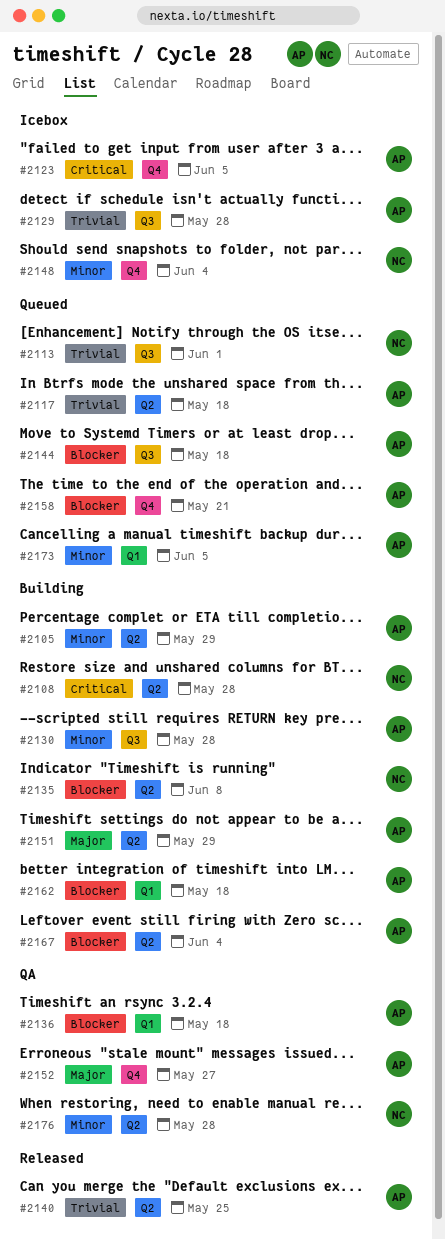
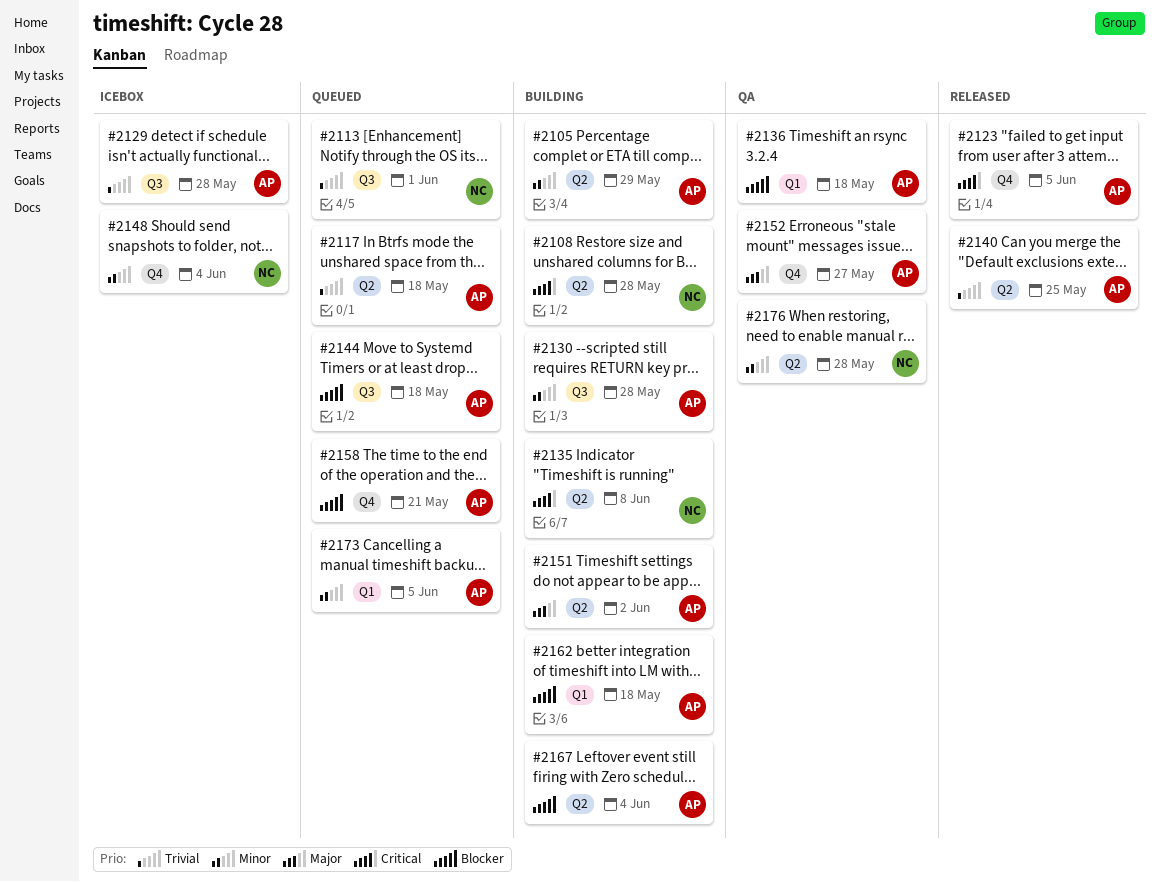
#2123, status: Icebox -> Released
#2135, priority: Blocker -> Critical
#2151, due: May 29 -> Jun 2

